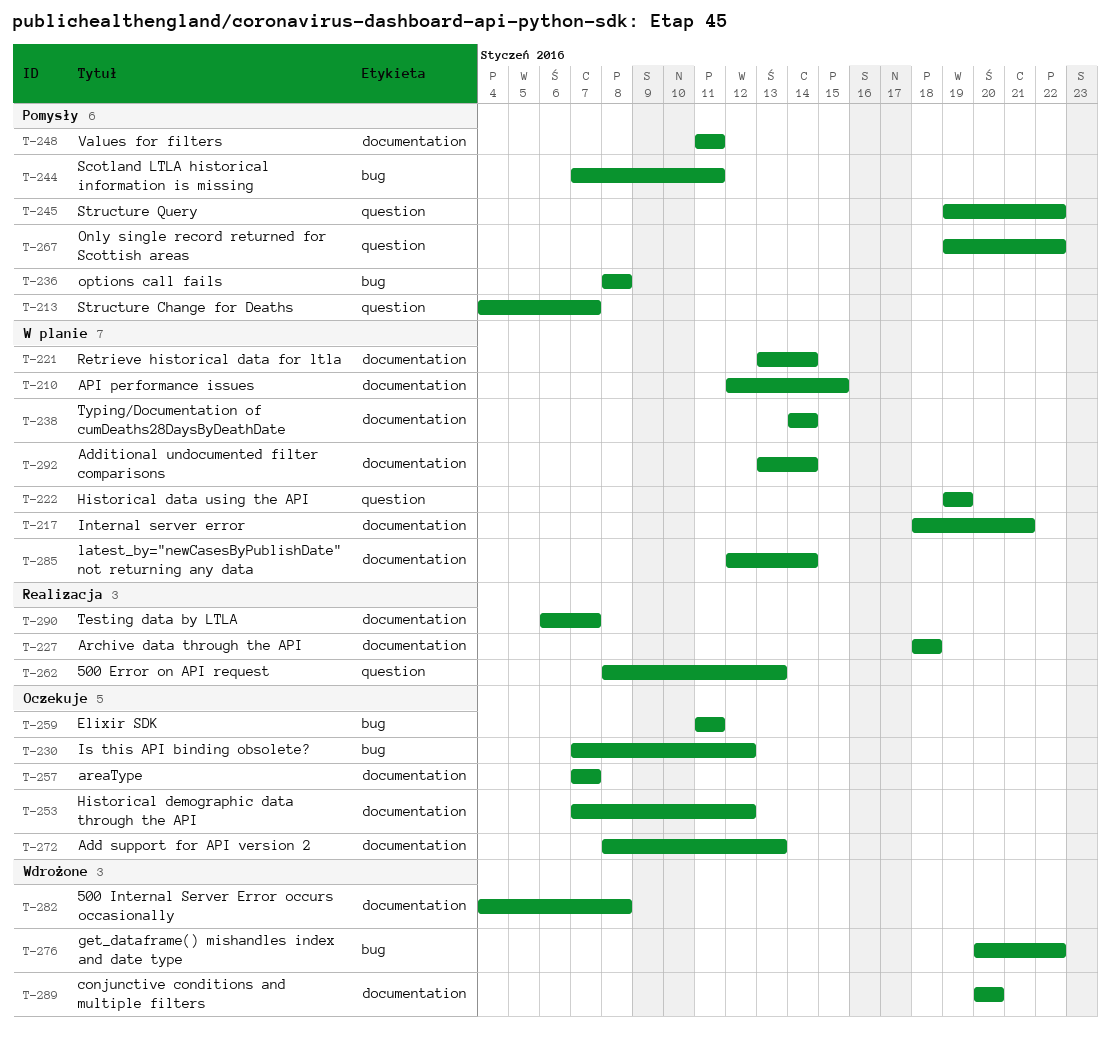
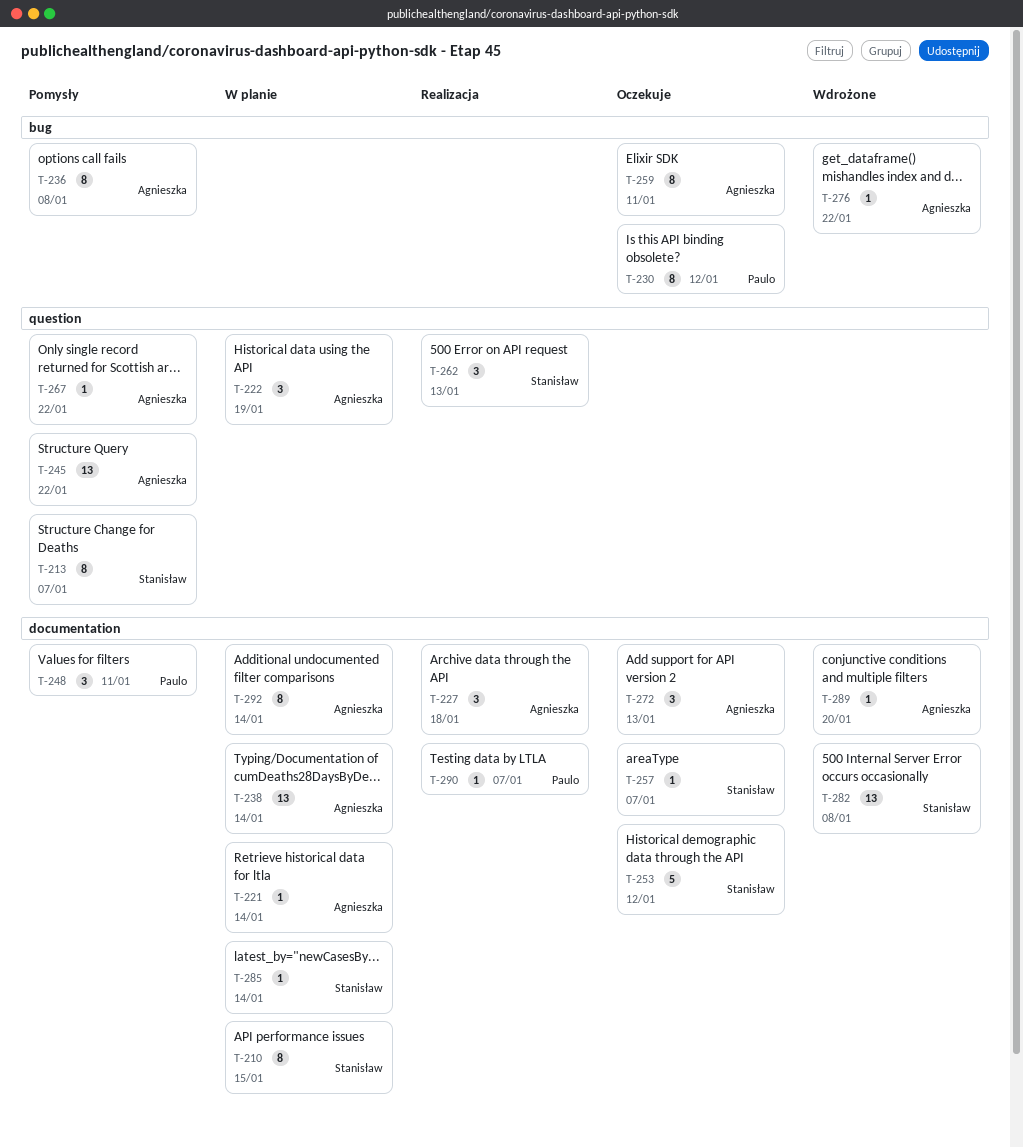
T-217: present -> none
T-244: present -> none

